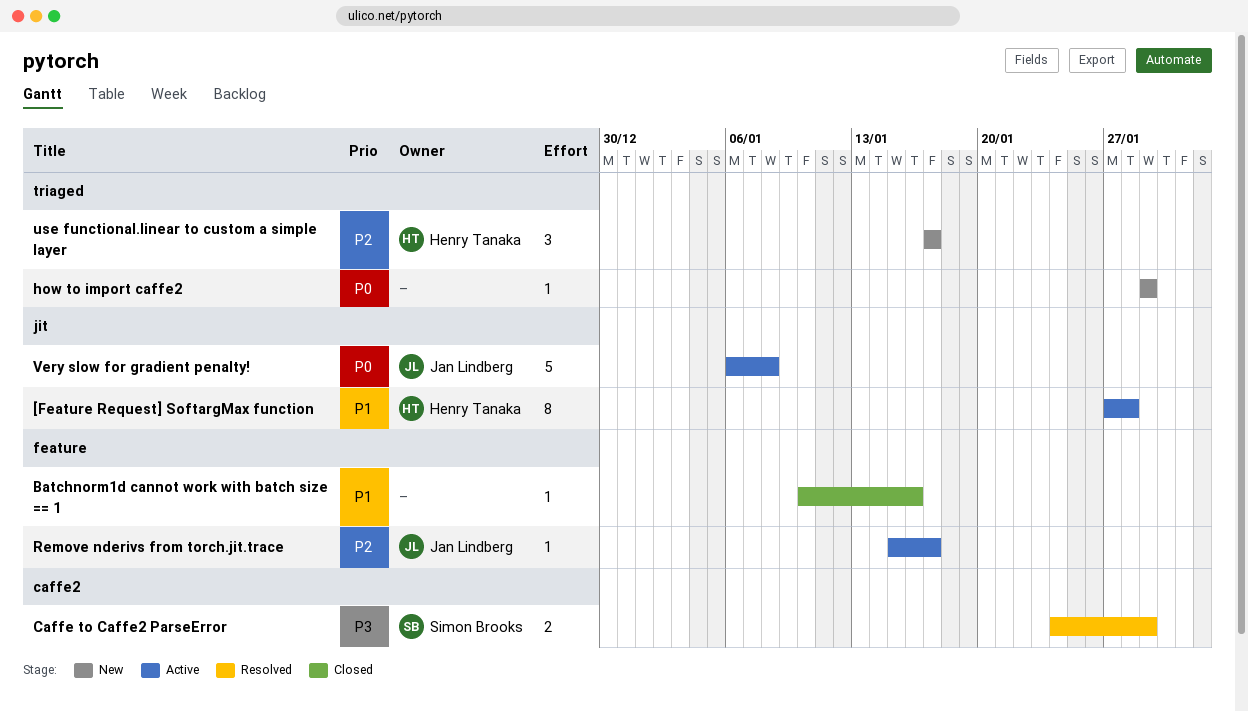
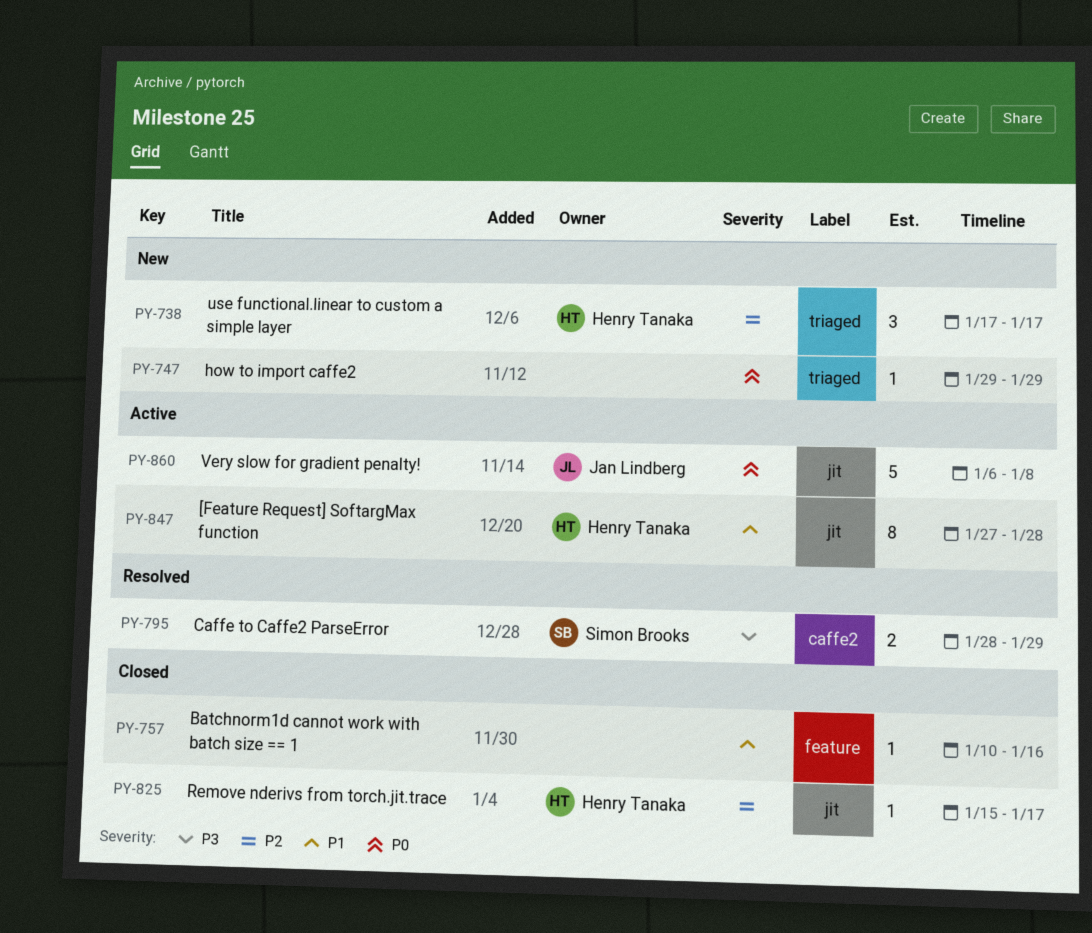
Caffe to Caffe2 ParseError, start: Jan 24 -> Jan 28
Remove nderivs from torch.jit.trace, status: Active -> Closed
Remove nderivs from torch.jit.trace, owner: Jan Lindberg -> Henry Tanaka
Remove nderivs from torch.jit.trace, label: feature -> jit

